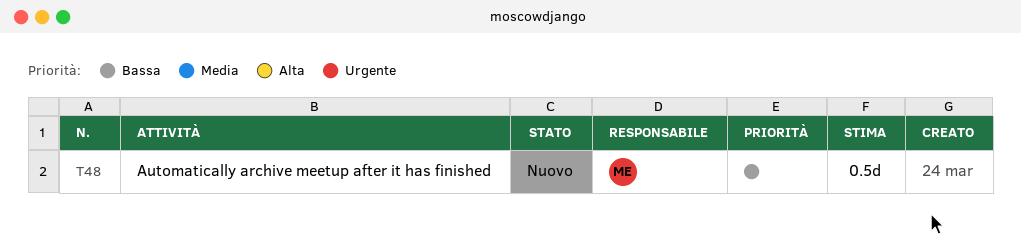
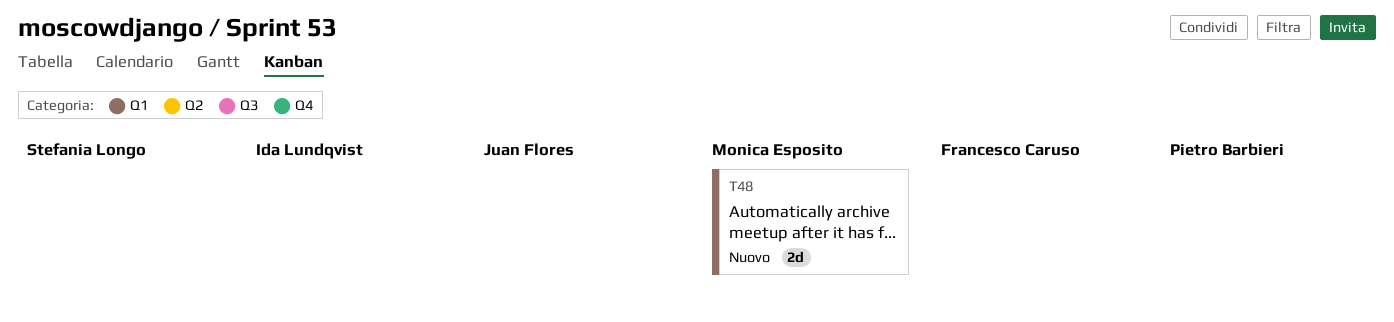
T48, estimate: 0.5d -> 2d

